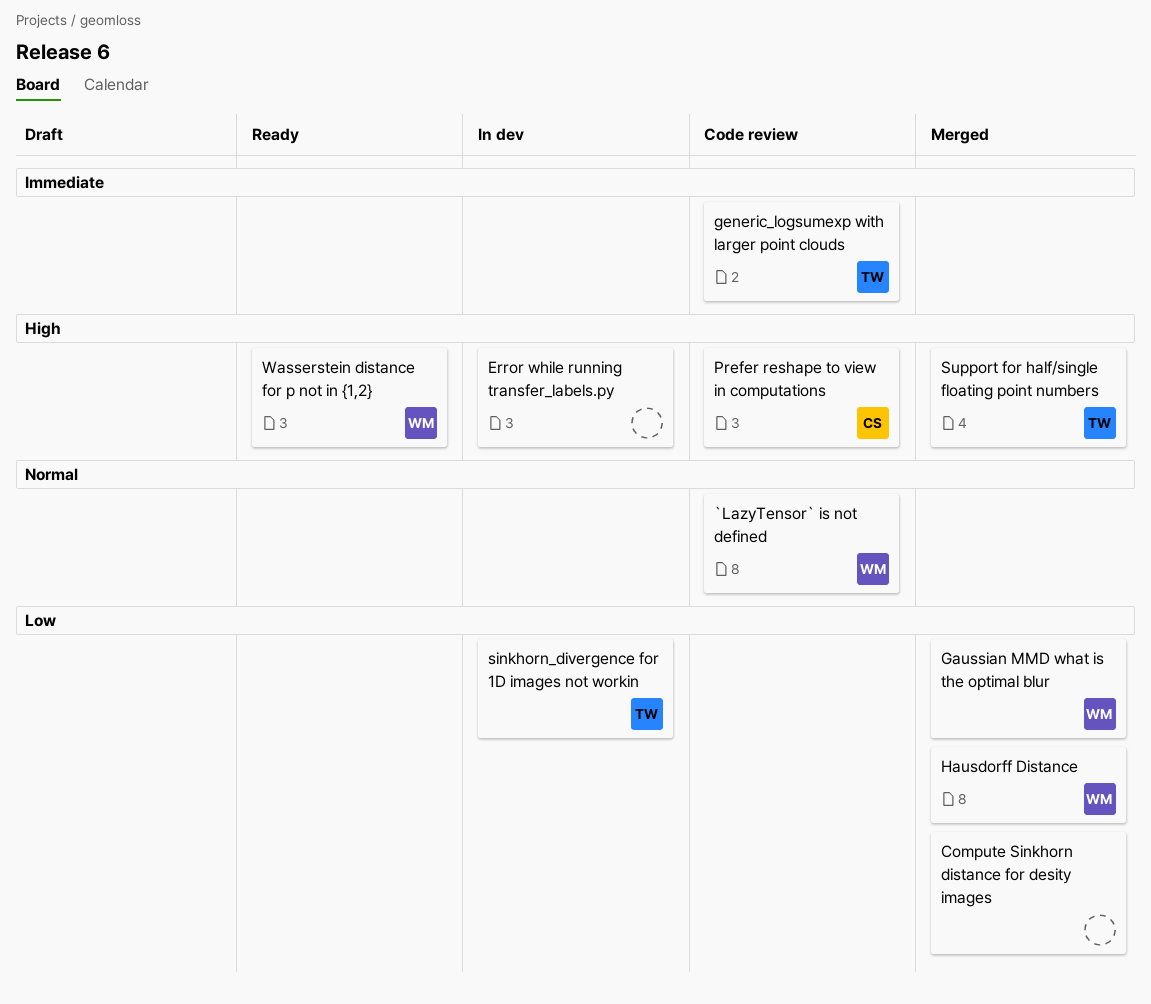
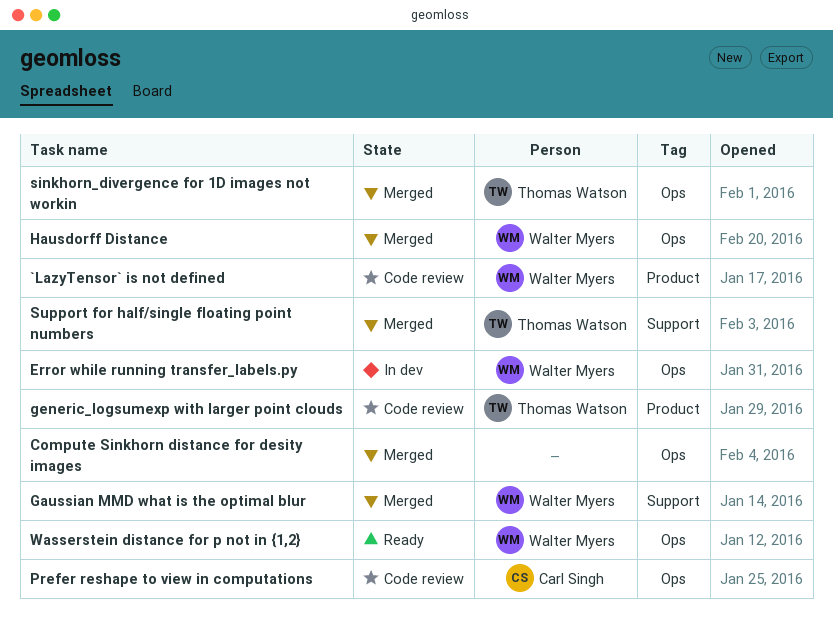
Error while running transfer_labels.py, owner: none -> Walter Myers
sinkhorn_divergence for 1D images not workin, status: In dev -> Merged

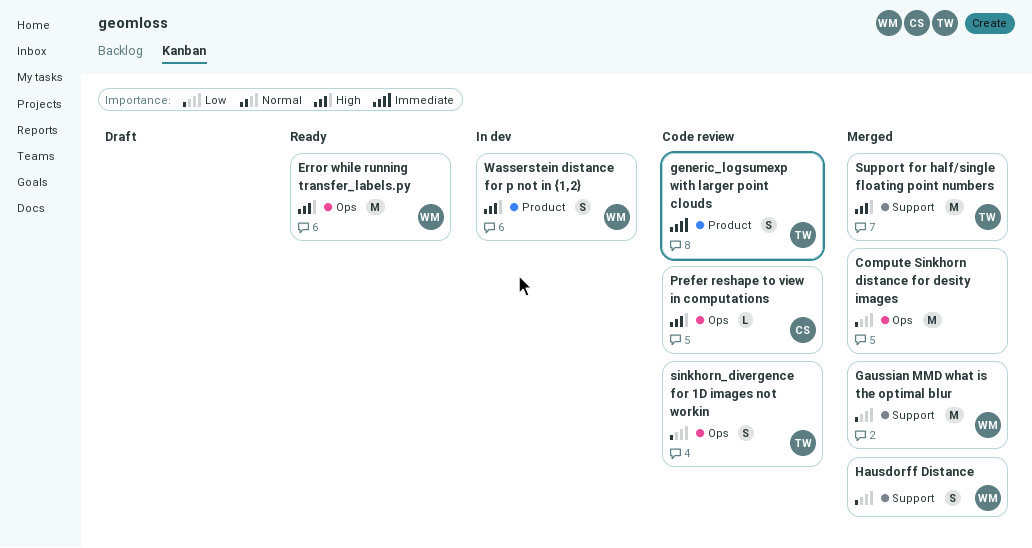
`LazyTensor` is not defined: present -> none
Error while running transfer_labels.py, status: In dev -> Ready
Hausdorff Distance, label: Ops -> Support
sinkhorn_divergence for 1D images not workin, status: Merged -> Code review
Wasserstein distance for p not in {1,2}, status: Ready -> In dev
Wasserstein distance for p not in {1,2}, label: Ops -> Product

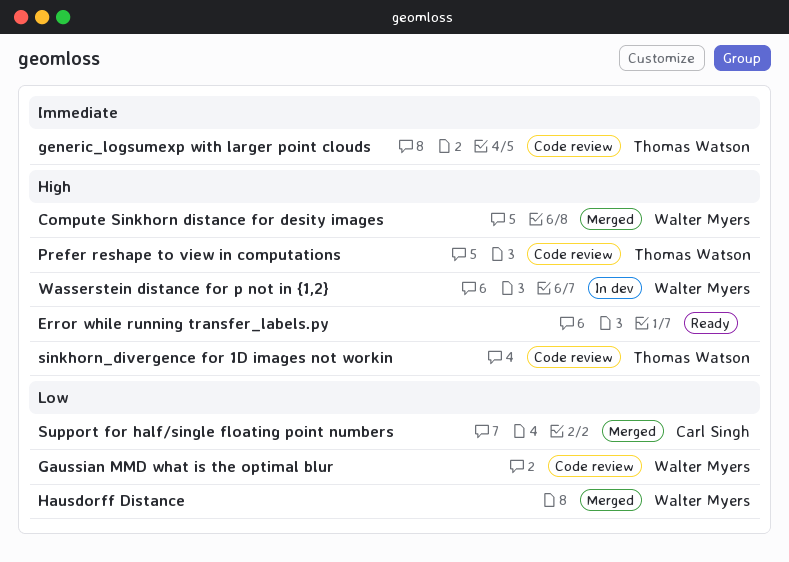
Compute Sinkhorn distance for desity images, owner: none -> Walter Myers
Compute Sinkhorn distance for desity images, priority: Low -> High
Error while running transfer_labels.py, owner: Walter Myers -> none
Gaussian MMD what is the optimal blur, status: Merged -> Code review
Prefer reshape to view in computations, owner: Carl Singh -> Thomas Watson
sinkhorn_divergence for 1D images not workin, priority: Low -> High
Support for half/single floating point numbers, owner: Thomas Watson -> Carl Singh
Support for half/single floating point numbers, priority: High -> Low

